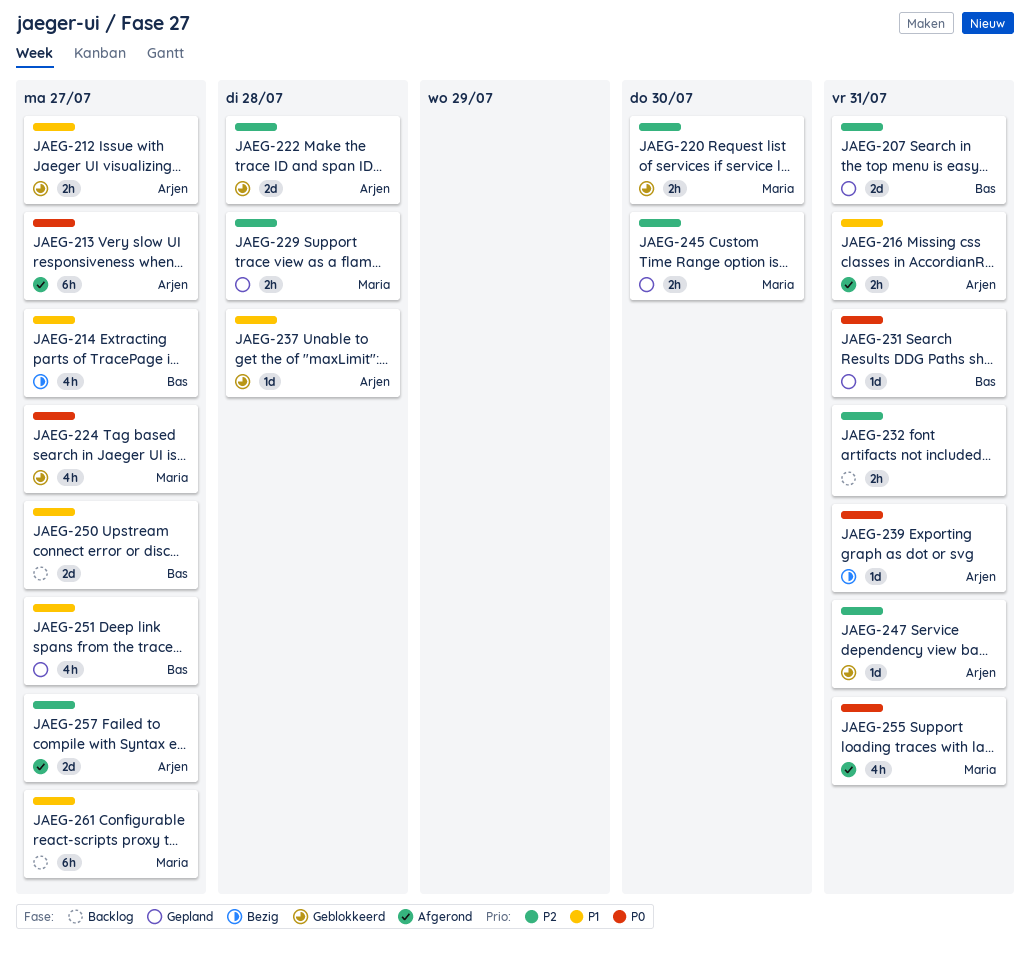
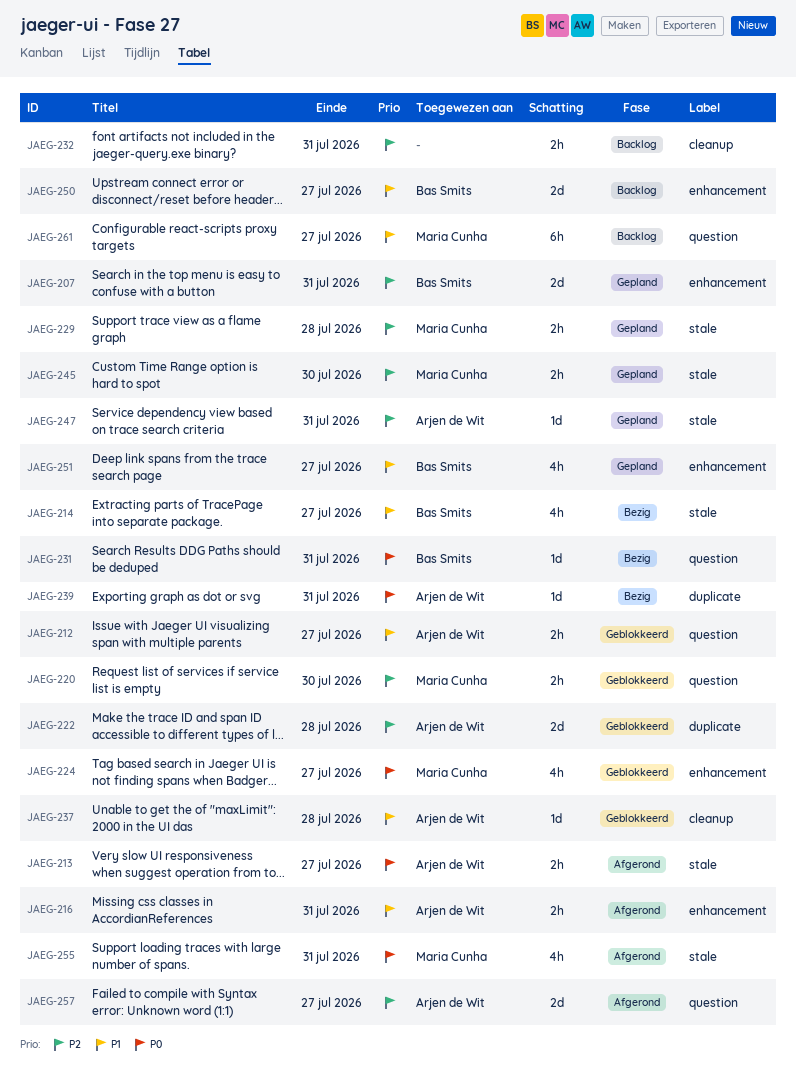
JAEG-213, estimate: 6h -> 2h
JAEG-231, status: Gepland -> Bezig
JAEG-247, status: Geblokkeerd -> Gepland

